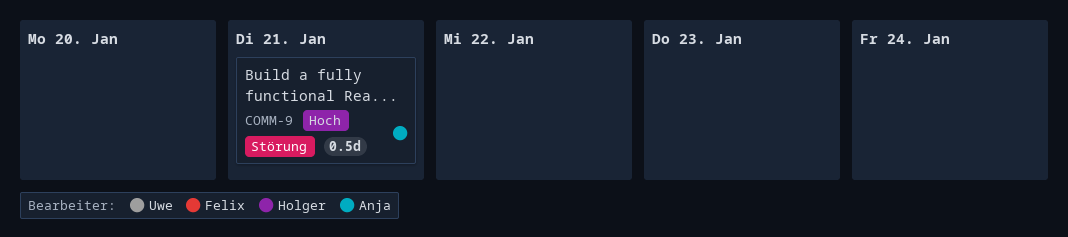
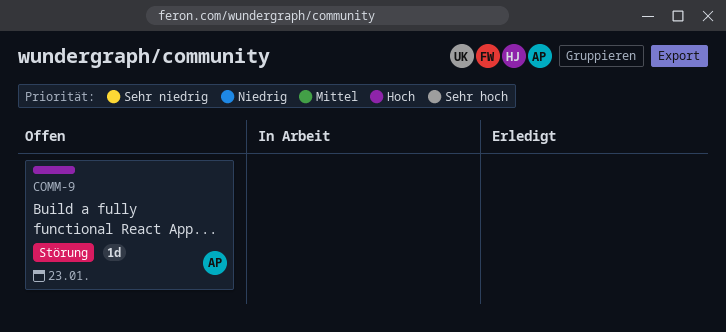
COMM-9, estimate: 0.5d -> 1d
COMM-9, due: Jan 21 -> Jan 23

